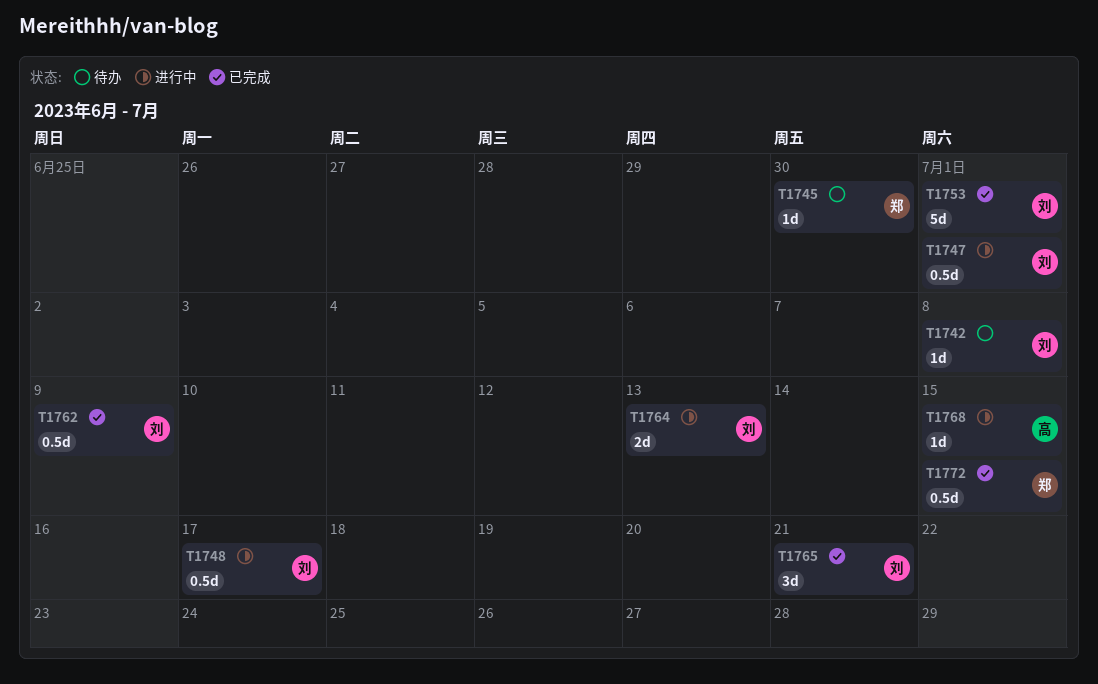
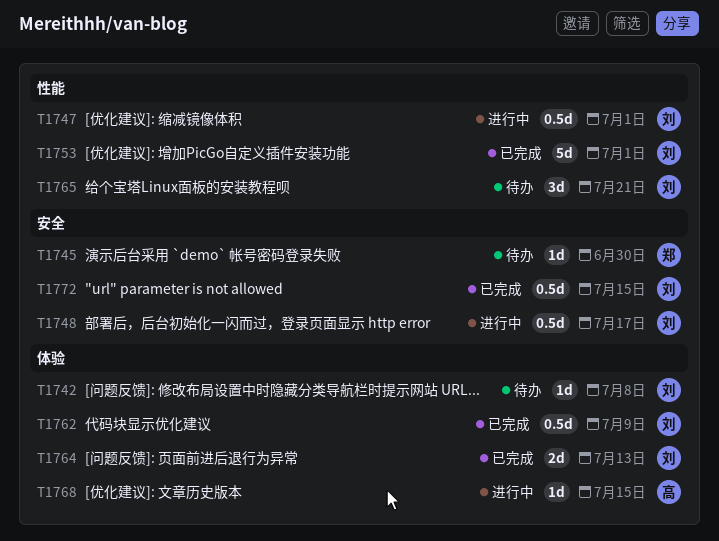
T1764, status: 进行中 -> 已完成
T1765, status: 已完成 -> 待办
T1772, owner: 郑 -> 刘

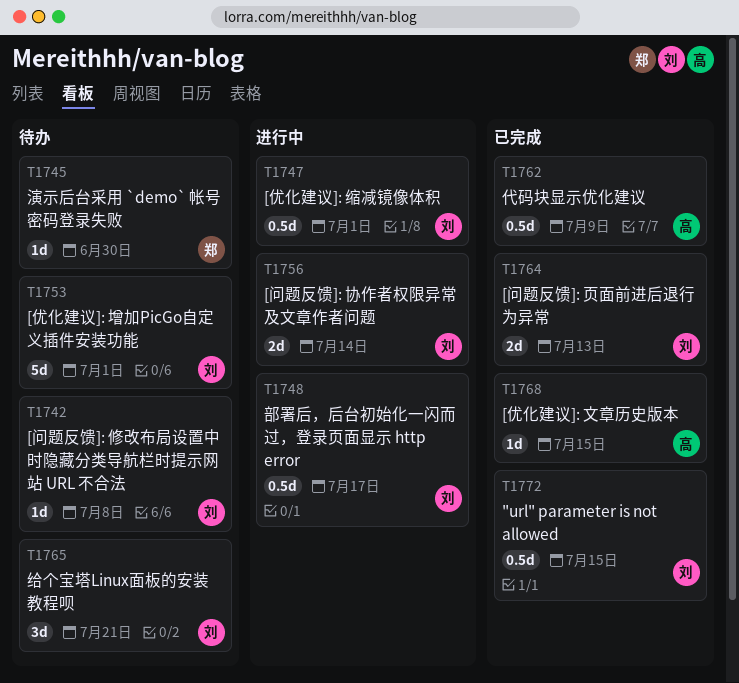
T1753, status: 已完成 -> 待办
T1756: none -> present
T1762, owner: 刘 -> 高
T1768, status: 进行中 -> 已完成

